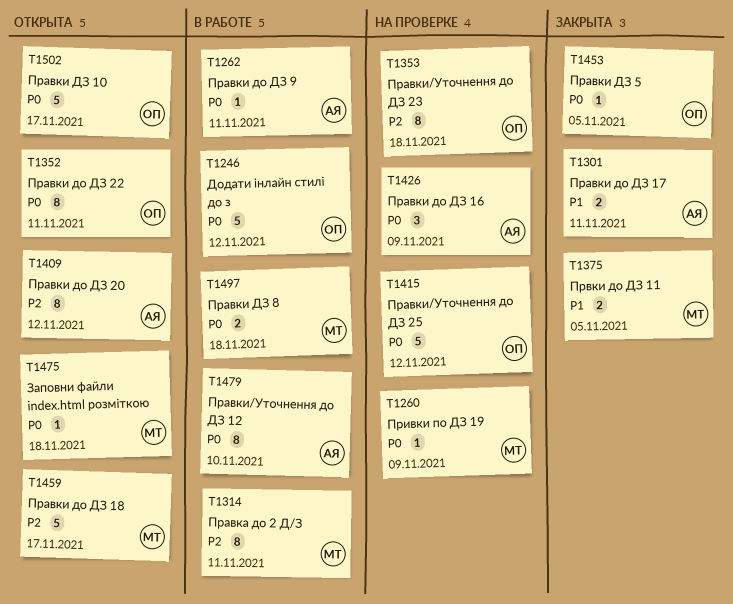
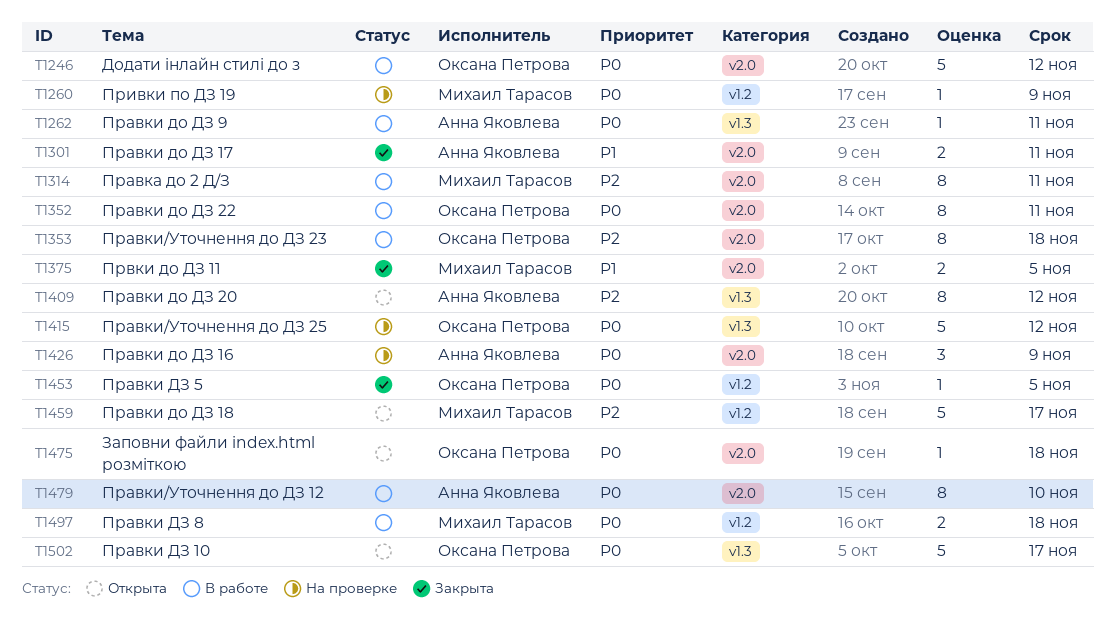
T1352, status: Открыта -> В работе
T1353, status: На проверке -> В работе
T1475, owner: Михаил Тарасов -> Оксана Петрова

